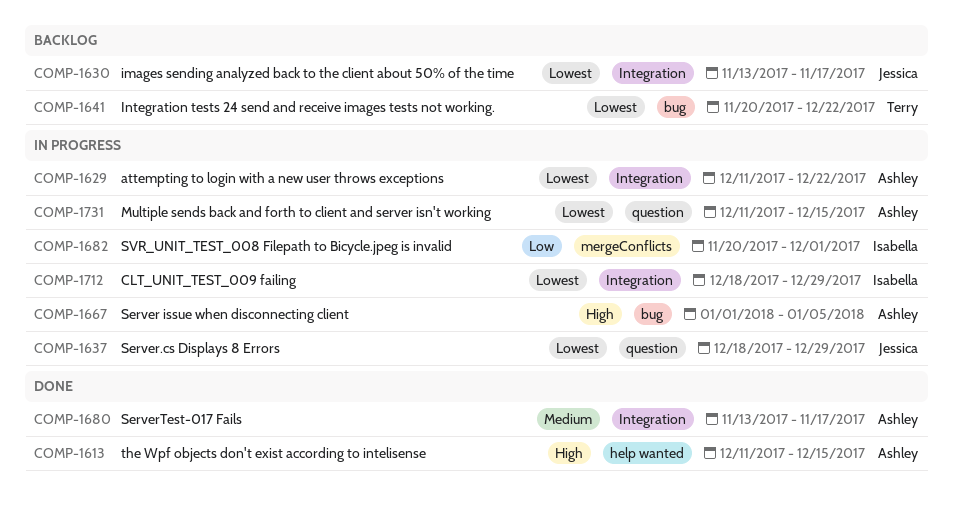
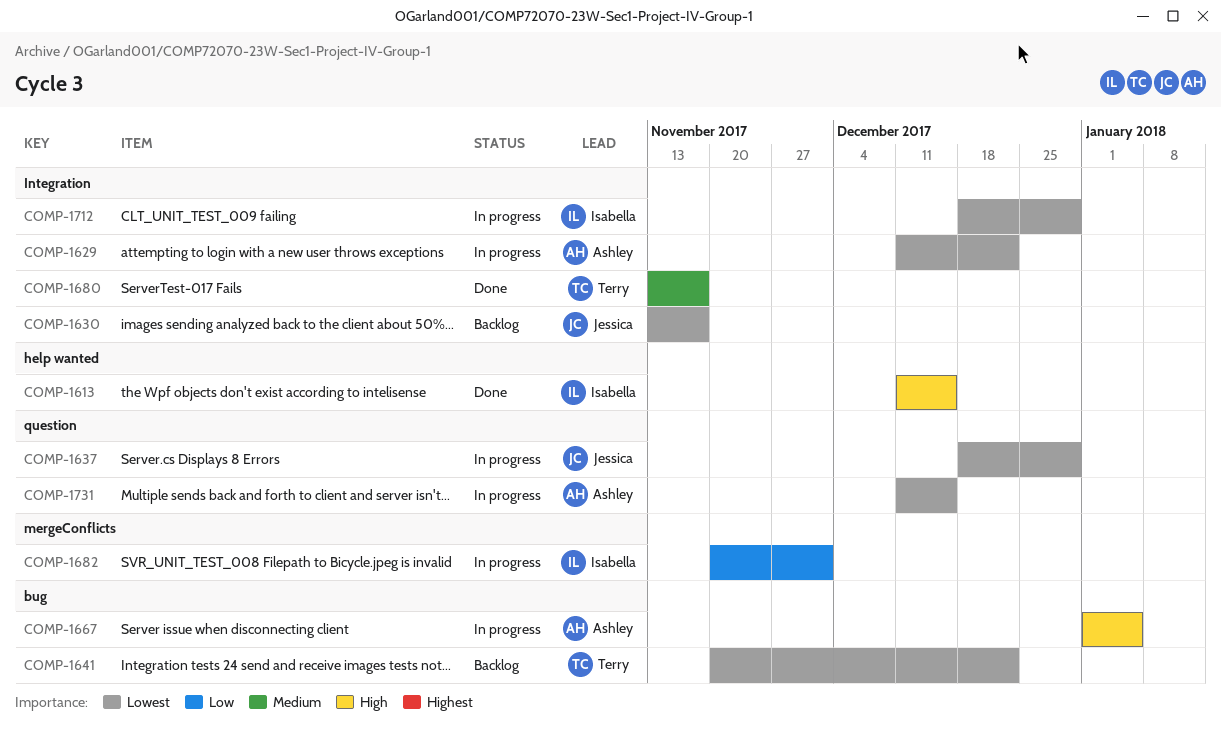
COMP-1613, owner: Ashley -> Isabella
COMP-1680, owner: Ashley -> Terry

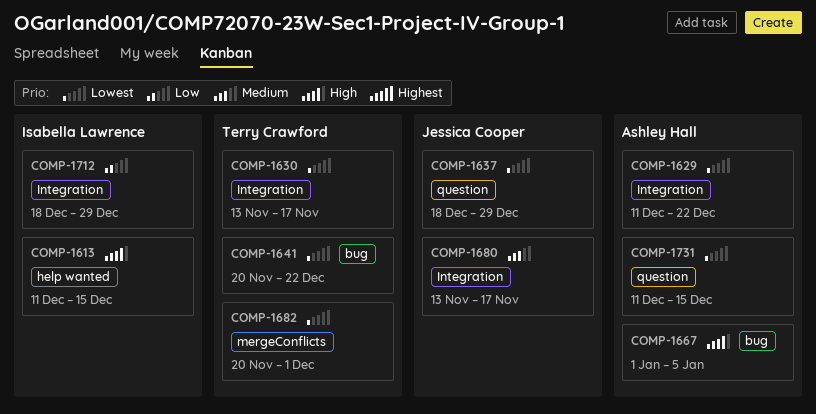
COMP-1630, owner: Jessica Cooper -> Terry Crawford
COMP-1680, owner: Terry Crawford -> Jessica Cooper
COMP-1682, owner: Isabella Lawrence -> Terry Crawford
COMP-1682, priority: Low -> Lowest
COMP-1712, priority: Lowest -> Low

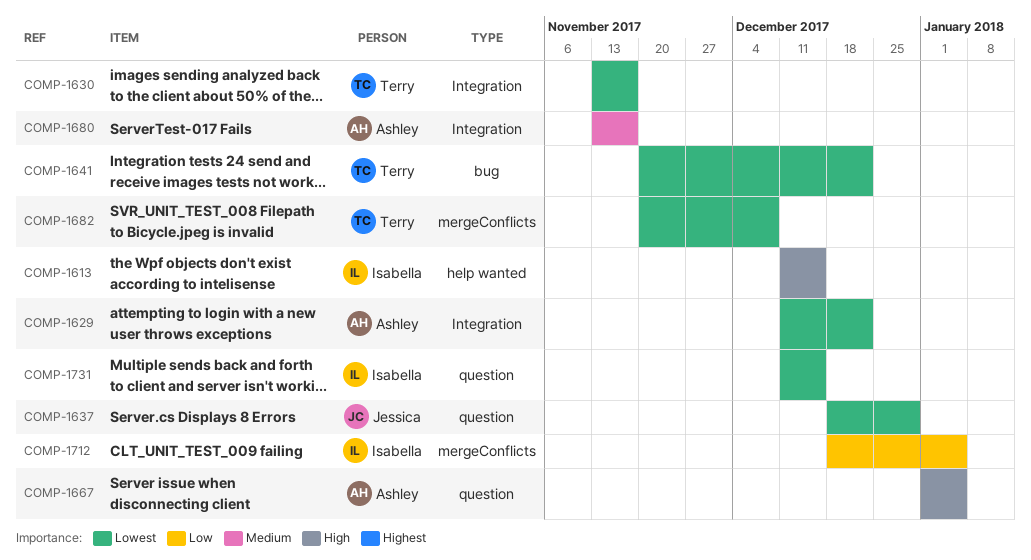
COMP-1667, label: bug -> question
COMP-1680, owner: Jessica Cooper -> Ashley Hall
COMP-1682, due: Dec 1 -> Dec 8
COMP-1712, label: Integration -> mergeConflicts
COMP-1712, due: Dec 29 -> Jan 5
COMP-1731, owner: Ashley Hall -> Isabella Lawrence

